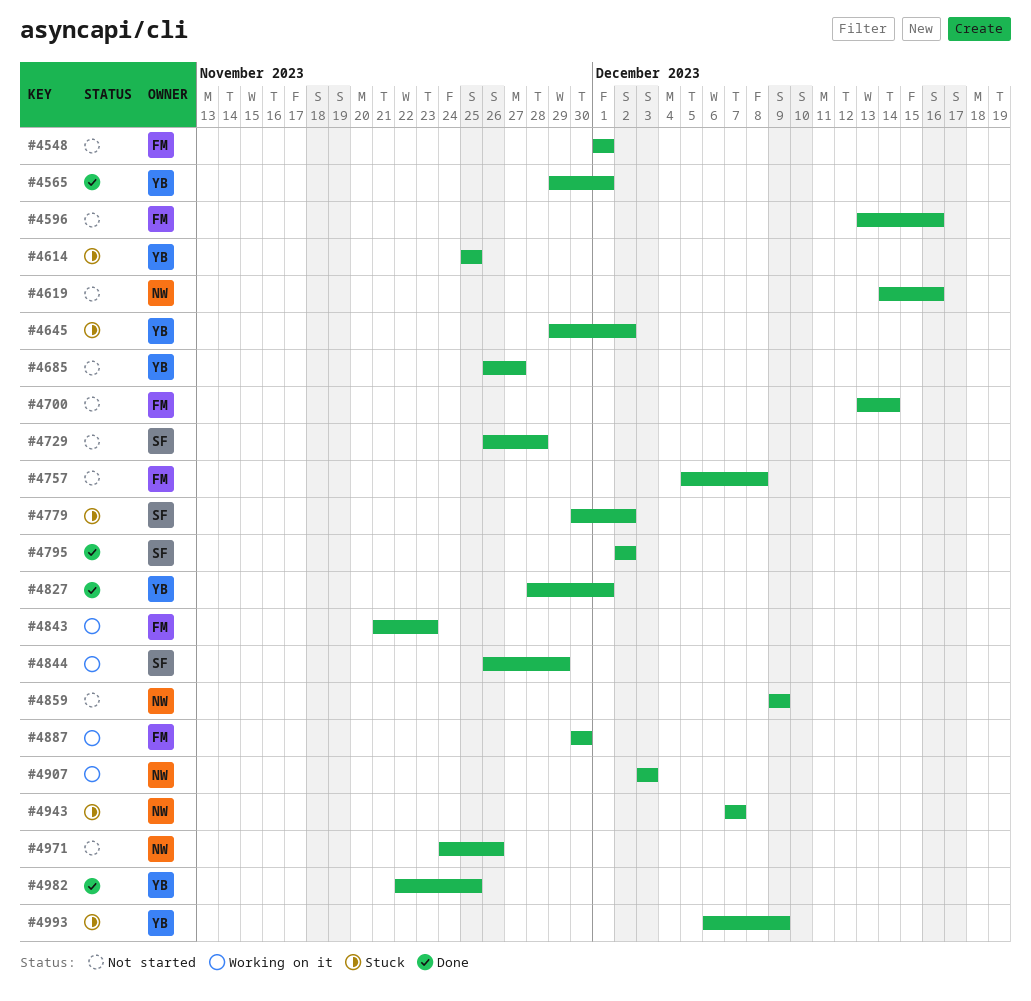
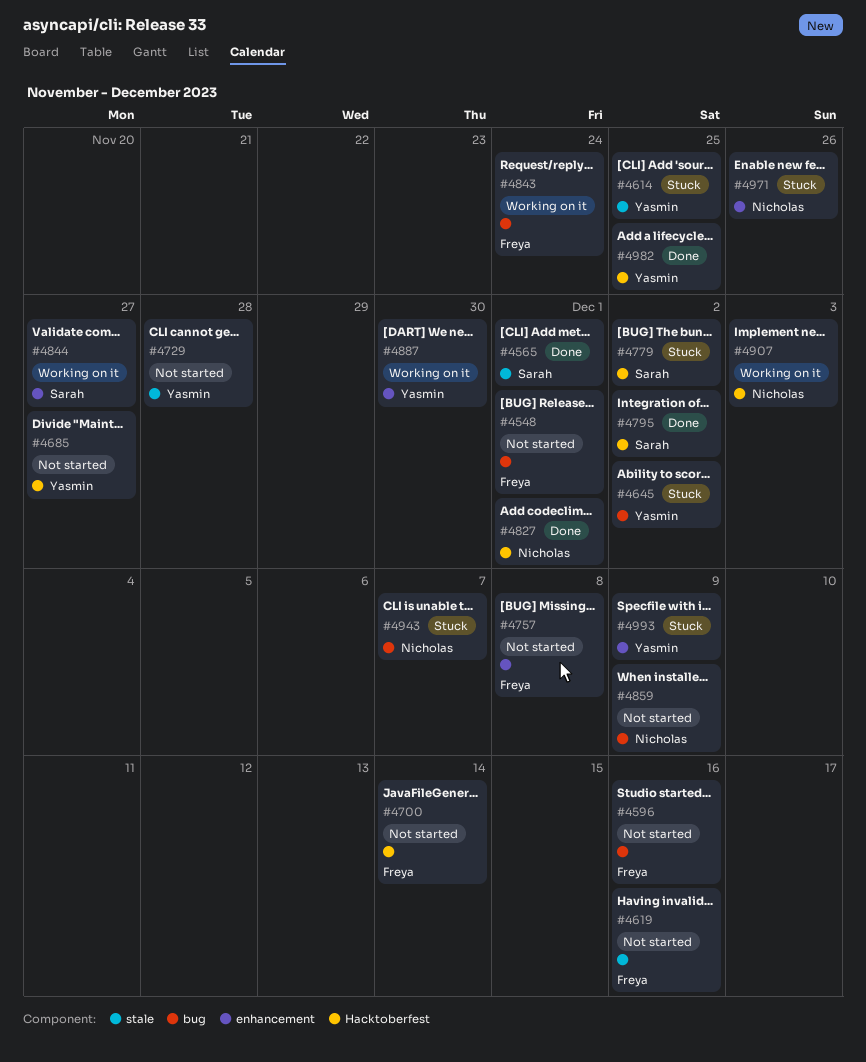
#4565, owner: Yasmin -> Sarah
#4619, owner: Nicholas -> Freya
#4729, owner: Sarah -> Yasmin
#4827, owner: Yasmin -> Nicholas
#4843, due: Nov 23 -> Nov 24
#4844, due: Nov 29 -> Nov 27
#4887, owner: Freya -> Yasmin
#4971, status: Not started -> Stuck

